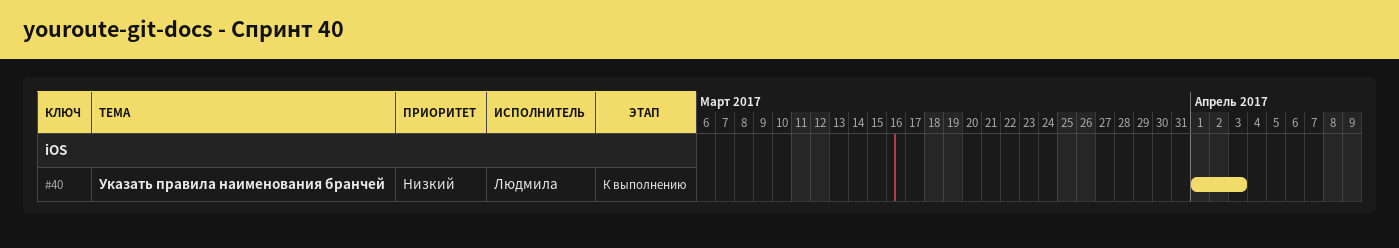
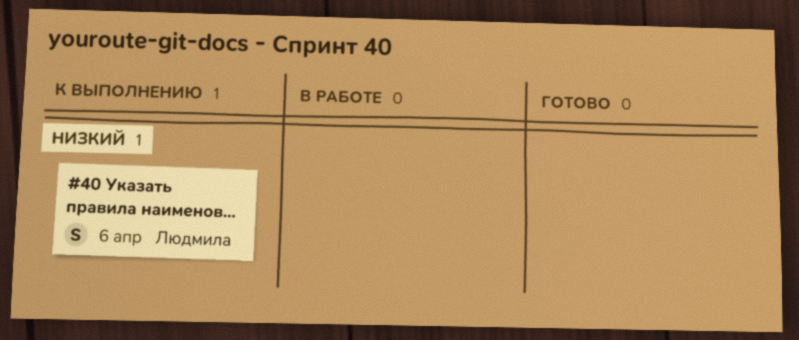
#40, due: Apr 3 -> Apr 6

